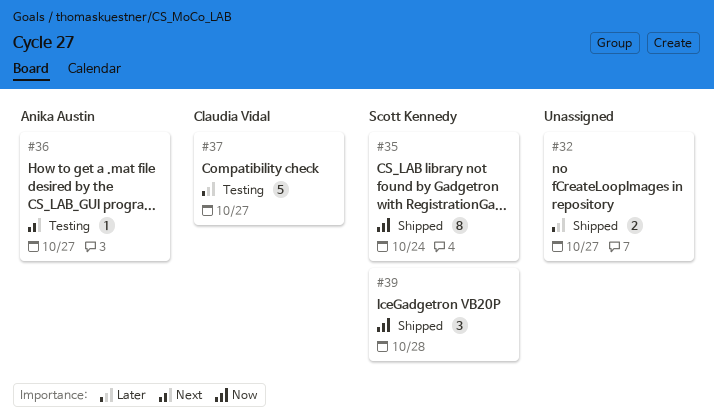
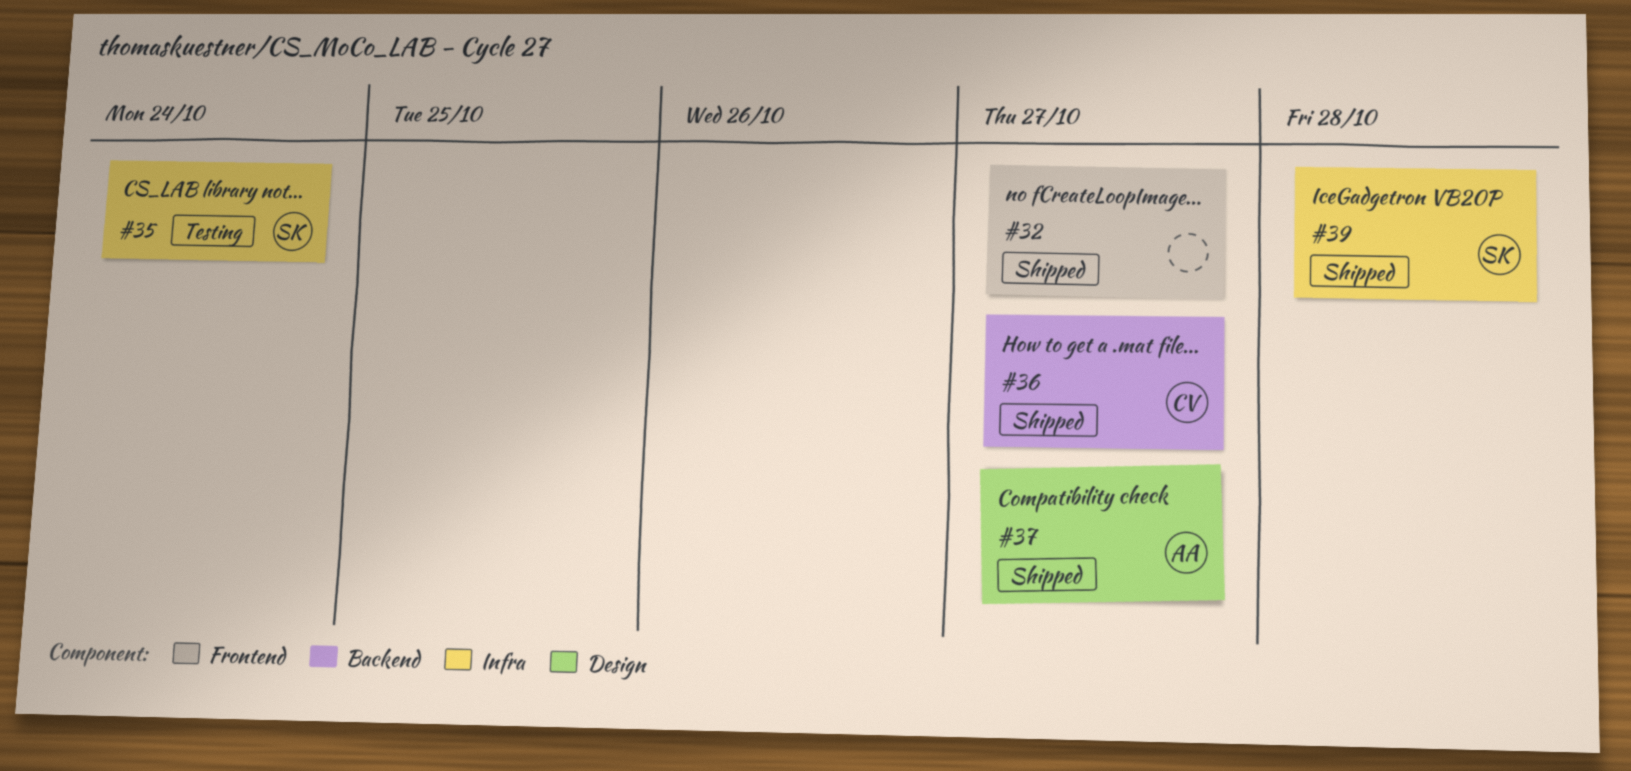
#35, status: Shipped -> Testing
#36, status: Testing -> Shipped
#36, owner: Anika Austin -> Claudia Vidal
#37, status: Testing -> Shipped
#37, owner: Claudia Vidal -> Anika Austin

